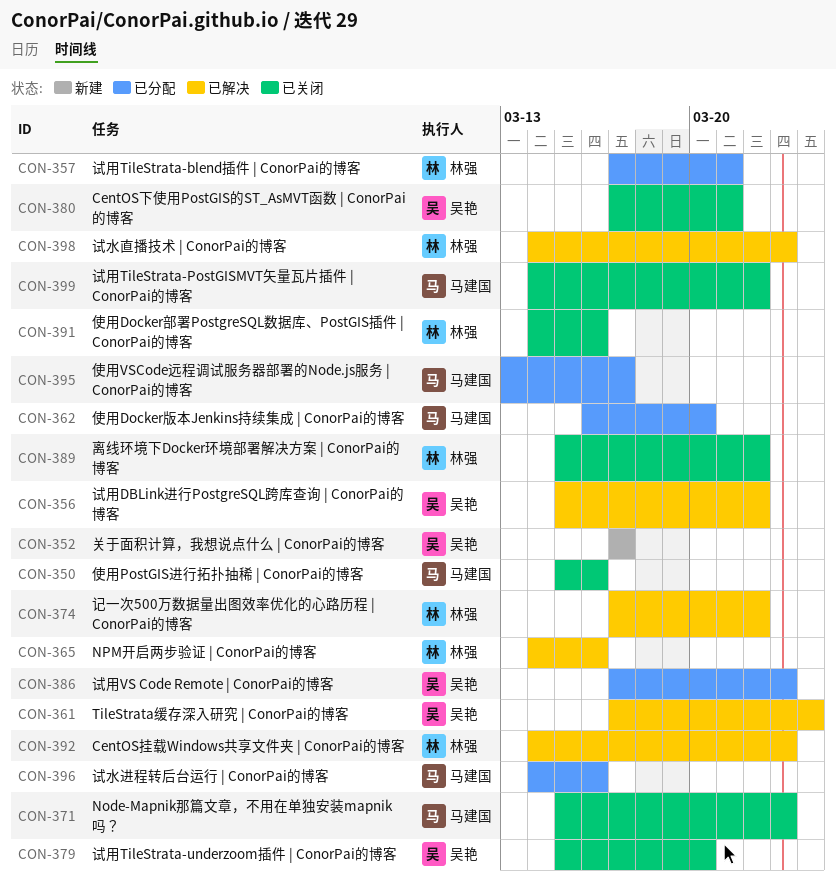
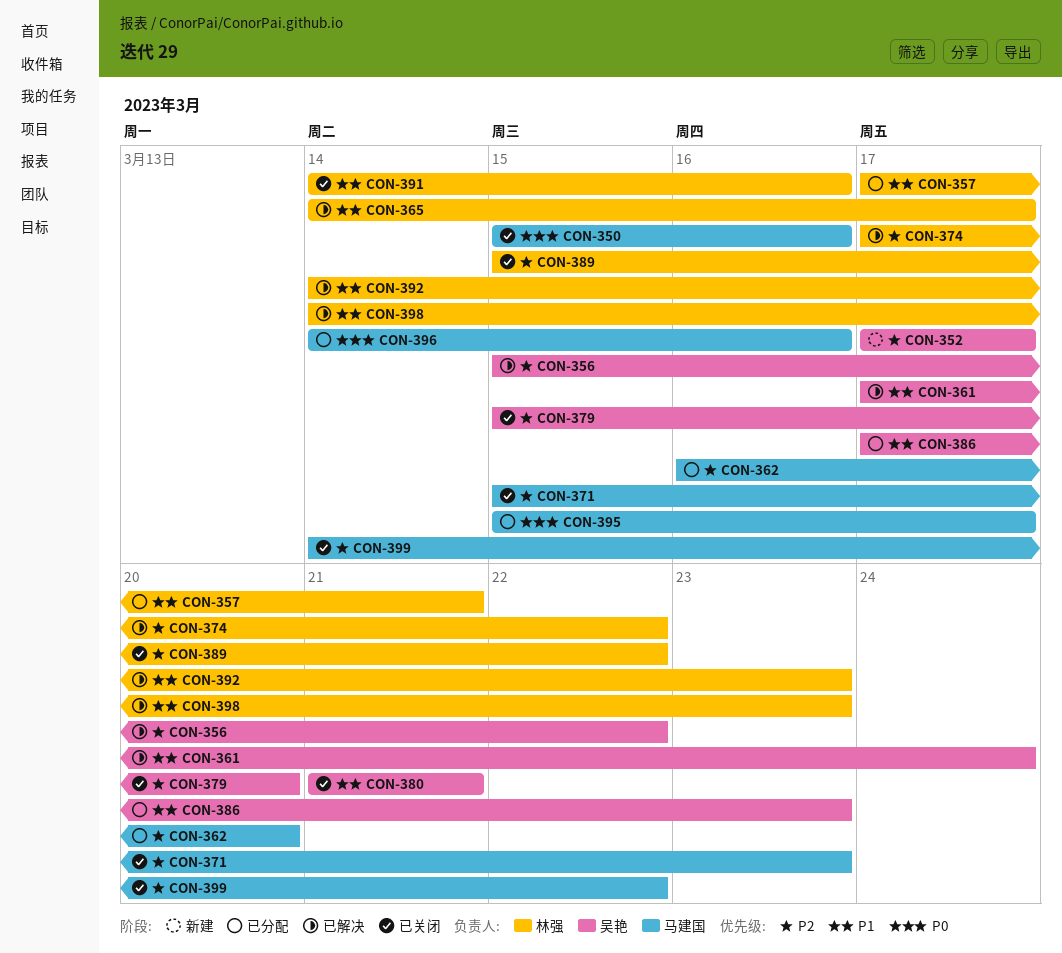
CON-365, due: Mar 16 -> Mar 17
CON-380, start: Mar 17 -> Mar 21
CON-395, start: Mar 13 -> Mar 15

